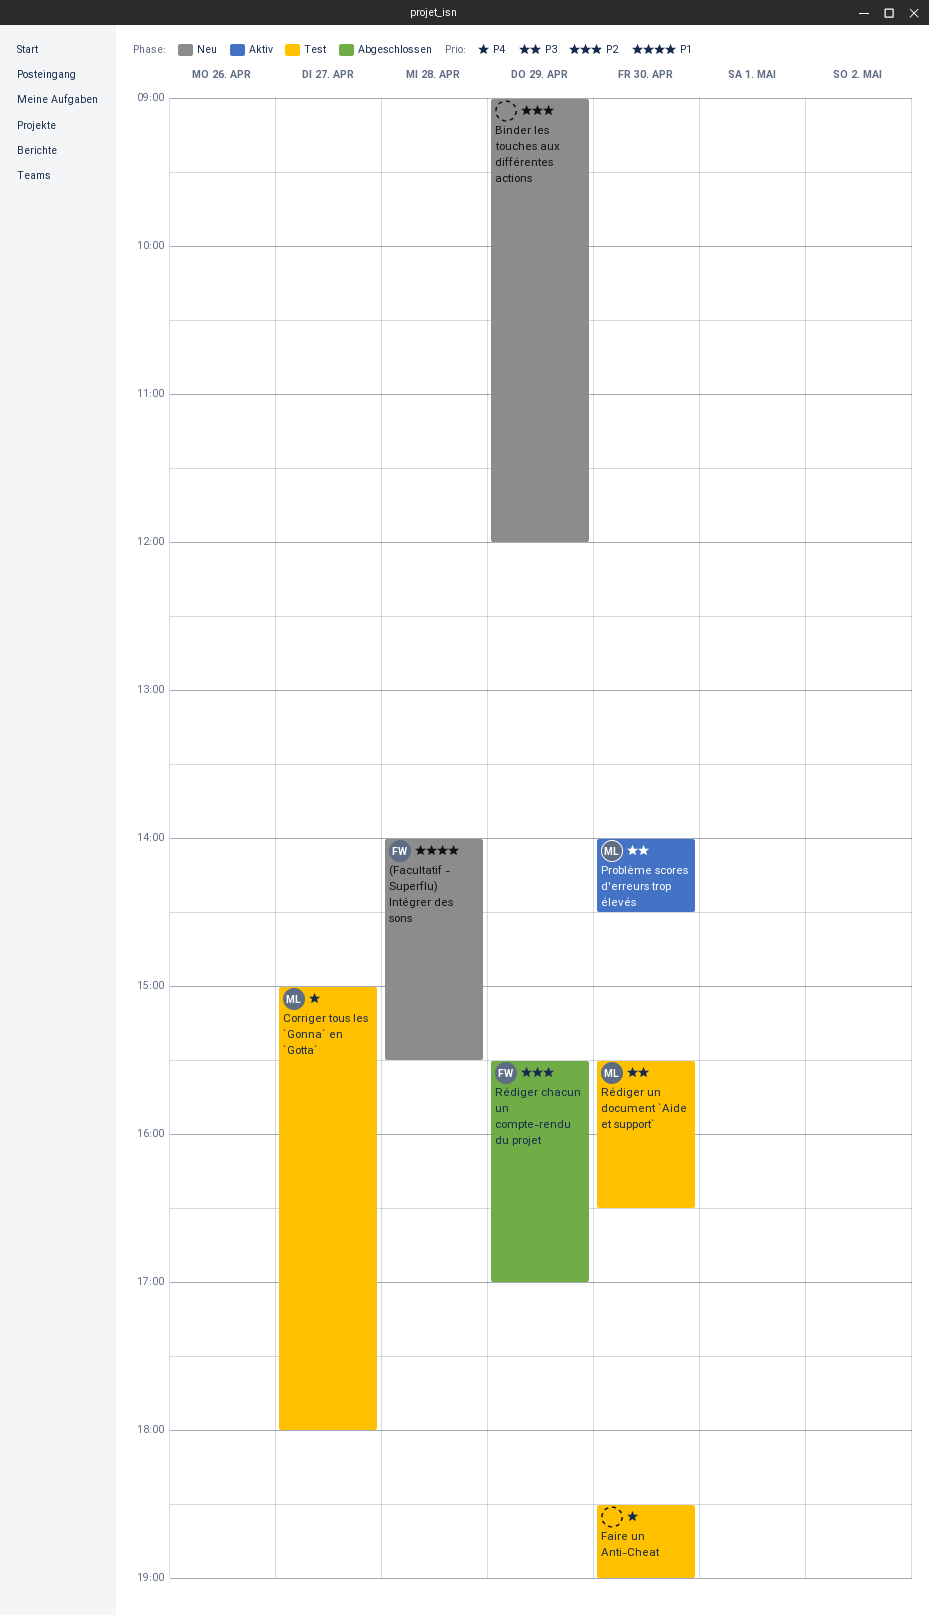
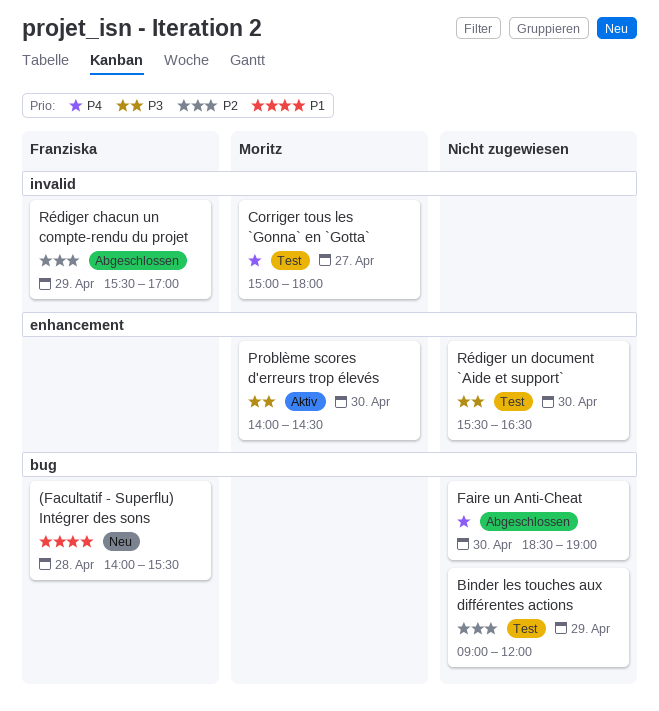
Binder les touches aux différentes actions, status: Neu -> Test
Faire un Anti-Cheat, status: Test -> Abgeschlossen
Rédiger un document `Aide et support`, owner: Moritz -> none

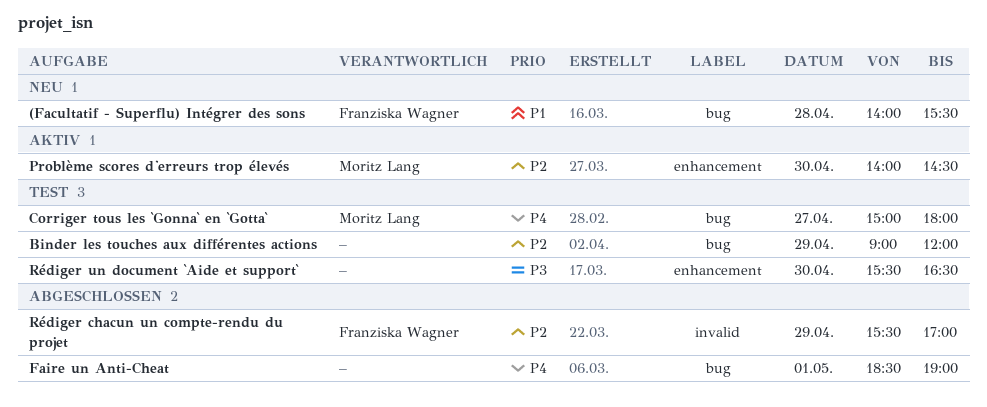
Corriger tous les `Gonna` en `Gotta`, label: invalid -> bug
Faire un Anti-Cheat, day: Apr 30 -> May 1
Problème scores d'erreurs trop élevés, priority: P3 -> P2

